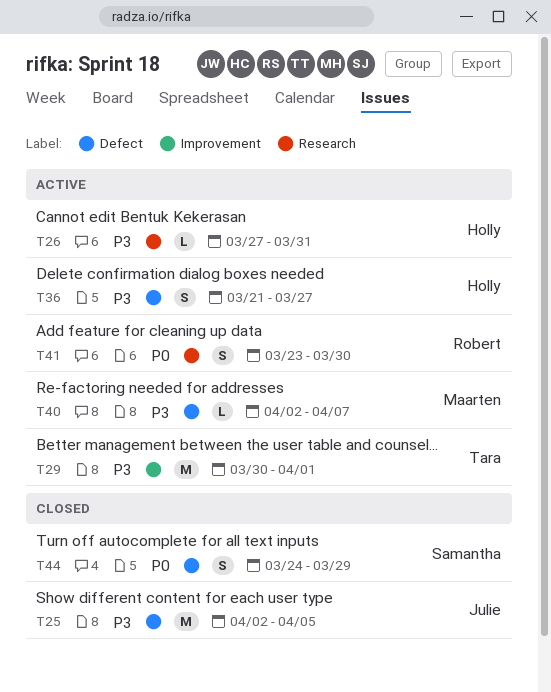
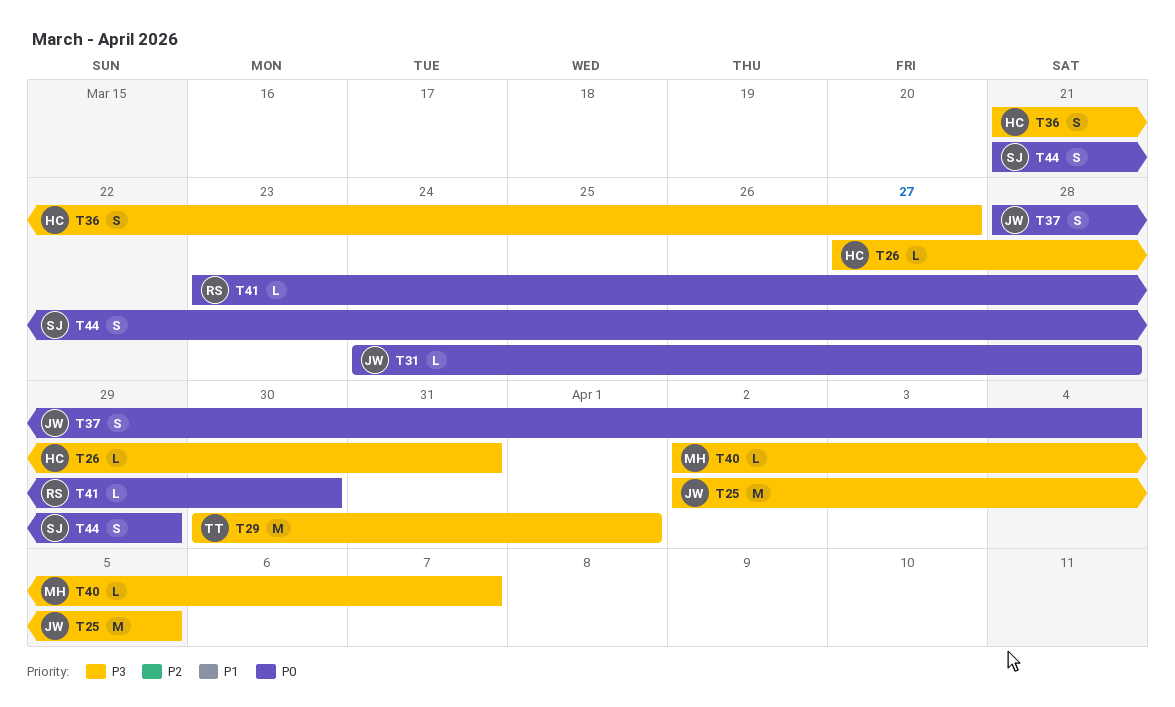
T31: none -> present
T37: none -> present
T41, estimate: S -> L
T44, start: Mar 24 -> Mar 21

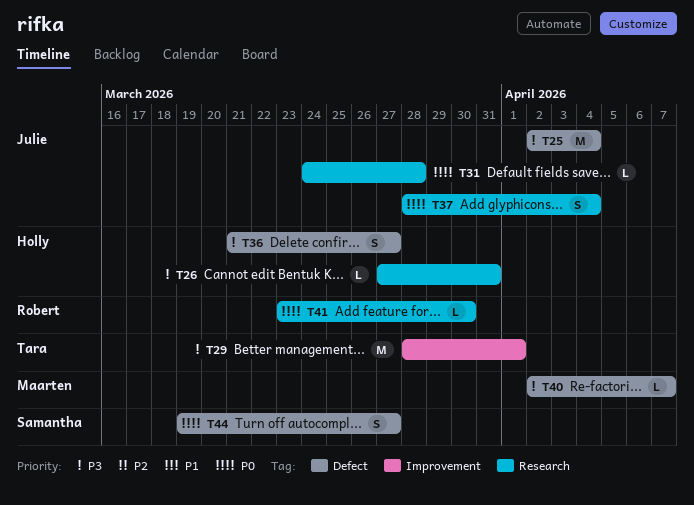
T25, due: Apr 5 -> Apr 4
T29, start: Mar 30 -> Mar 28
T44, start: Mar 21 -> Mar 19
T44, due: Mar 29 -> Mar 27

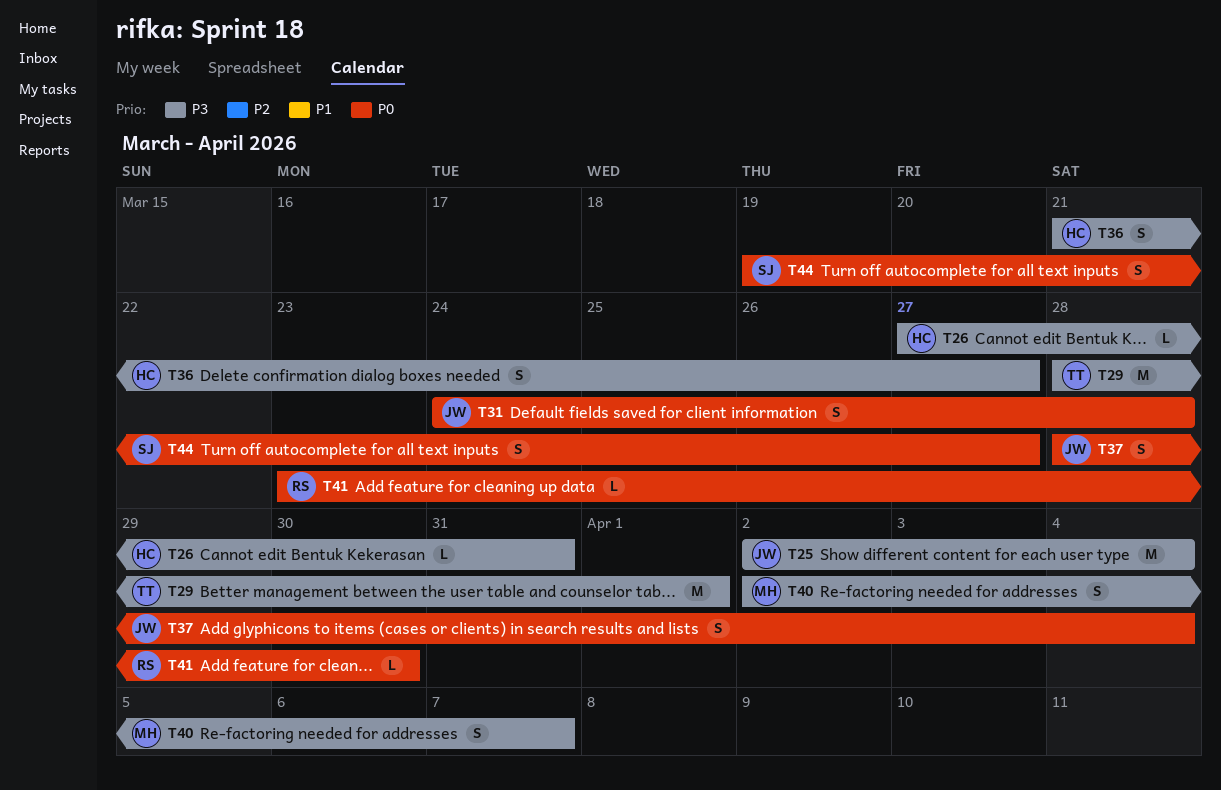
T31, estimate: L -> S
T40, estimate: L -> S

